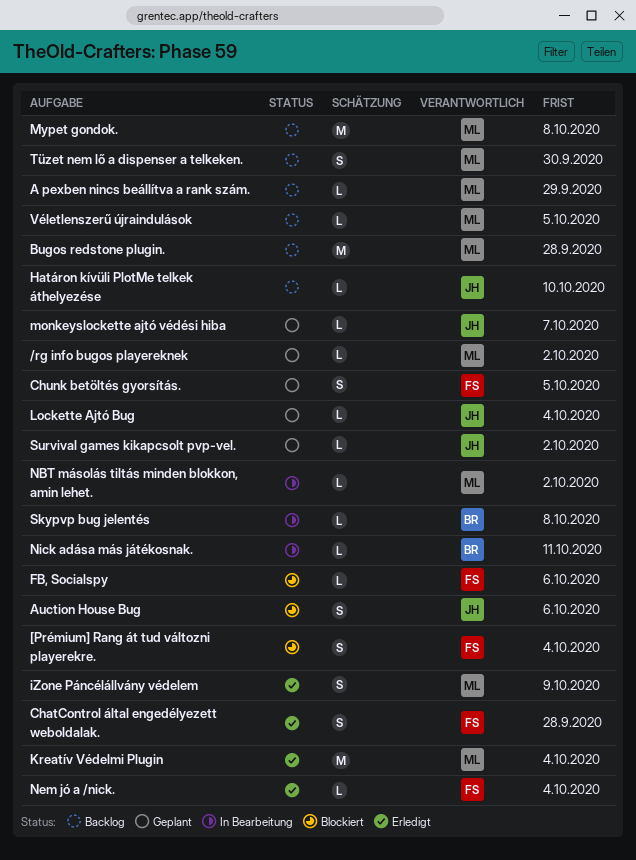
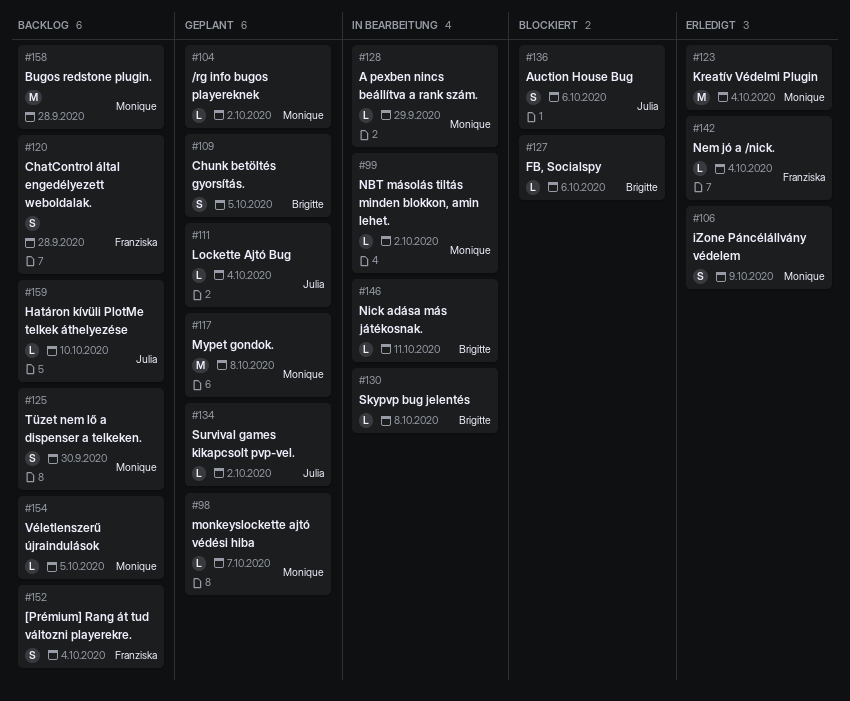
[Prémium] Rang át tud változni playerekre., status: Blockiert -> Backlog
A pexben nincs beállítva a rank szám., status: Backlog -> In Bearbeitung
ChatControl által engedélyezett weboldalak., status: Erledigt -> Backlog
Chunk betöltés gyorsítás., owner: Franziska -> Brigitte
FB, Socialspy, owner: Franziska -> Brigitte
monkeyslockette ajtó védési hiba, owner: Julia -> Monique
Mypet gondok., status: Backlog -> Geplant

